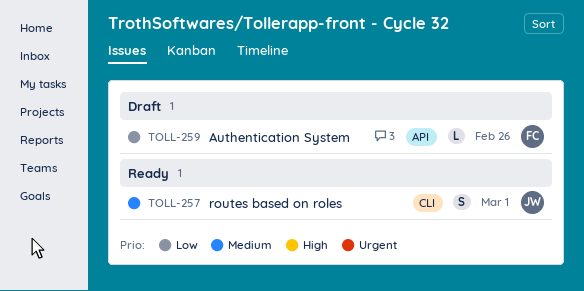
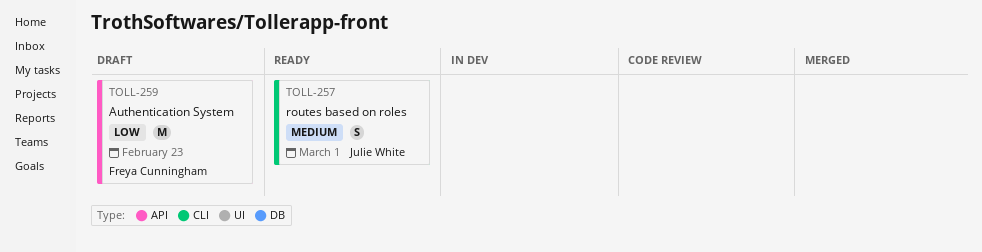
TOLL-259, estimate: L -> M
TOLL-259, due: Feb 26 -> Feb 23

